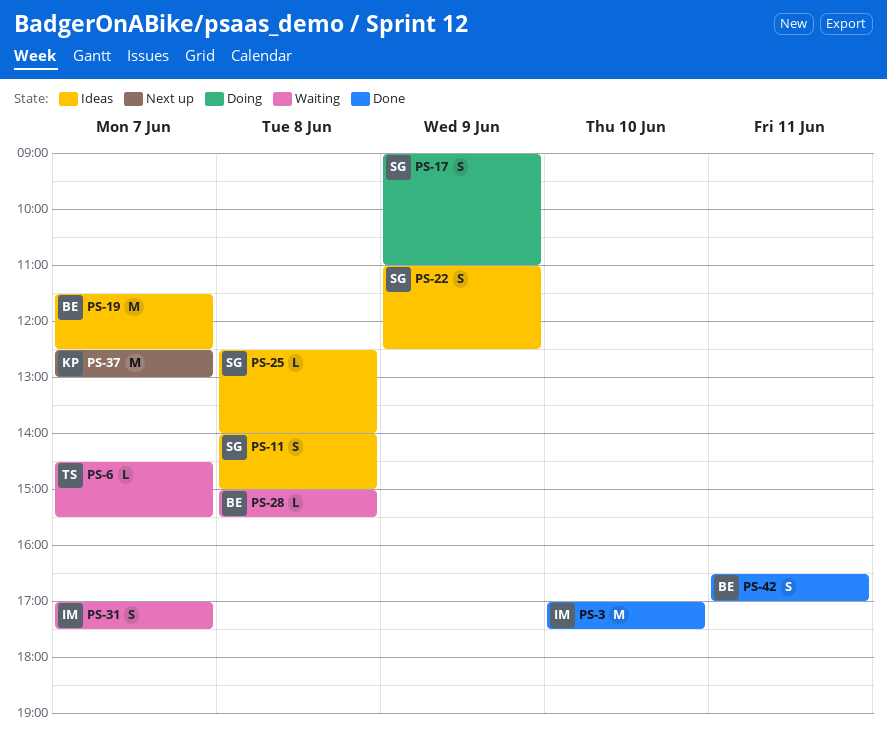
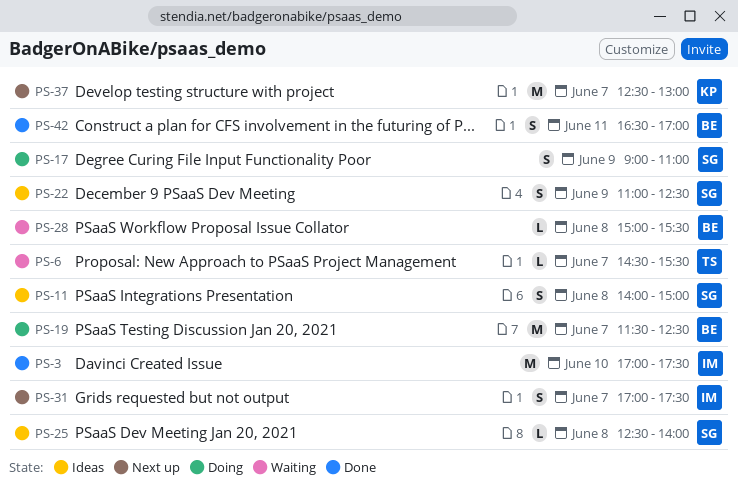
PS-19, status: Ideas -> Doing
PS-31, status: Waiting -> Next up

